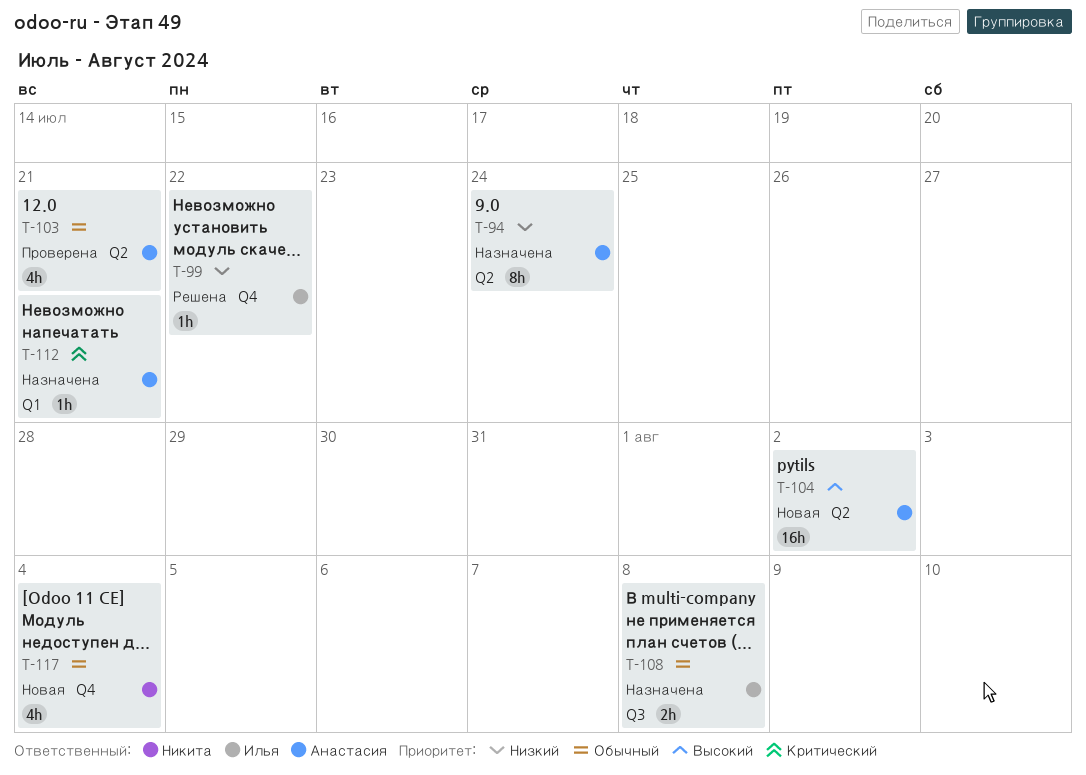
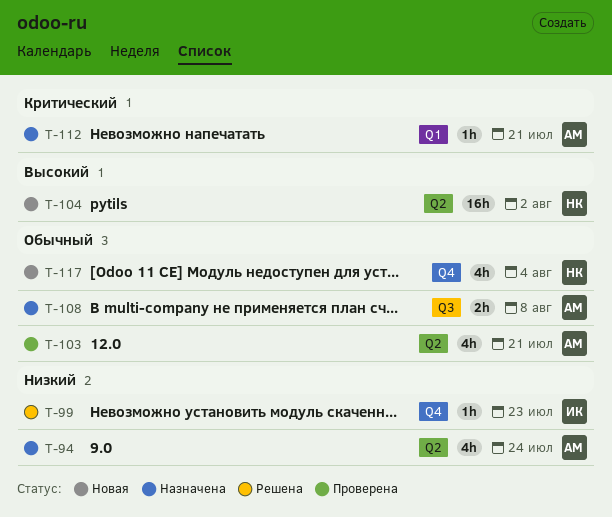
T-94, estimate: 8h -> 4h
T-99, due: Jul 22 -> Jul 23
T-104, owner: Анастасия -> Никита
T-108, owner: Илья -> Анастасия

